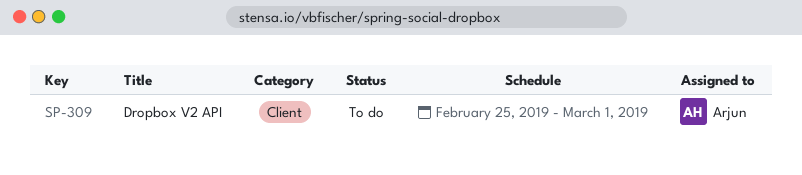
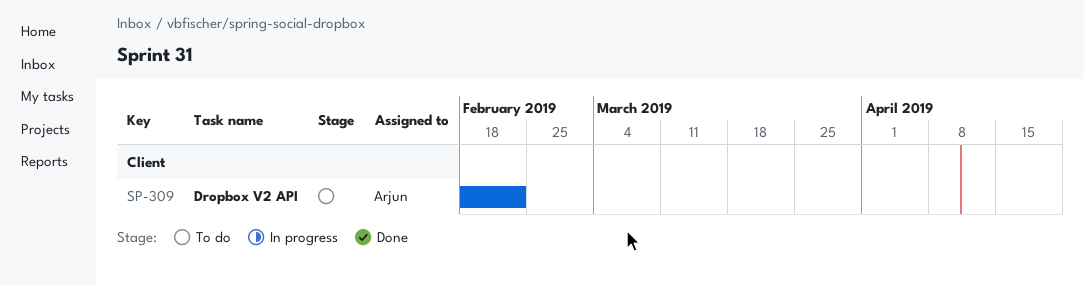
SP-309, start: Feb 25 -> Feb 18
SP-309, due: Mar 1 -> Feb 22

